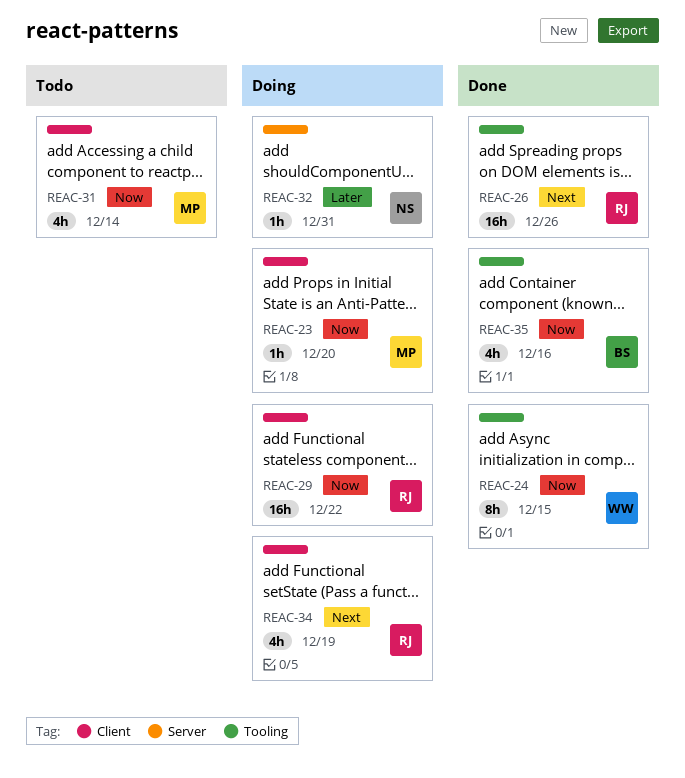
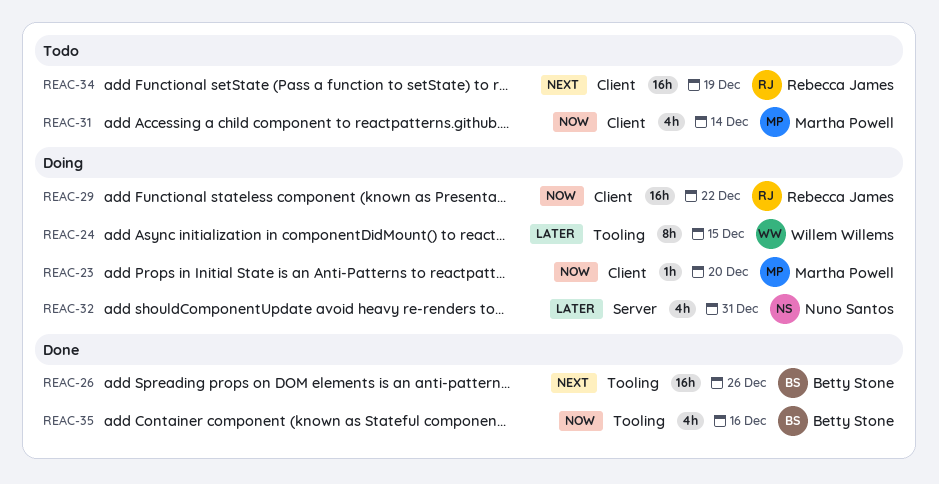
REAC-24, status: Done -> Doing
REAC-24, priority: Now -> Later
REAC-26, owner: Rebecca James -> Betty Stone
REAC-32, estimate: 1h -> 4h
REAC-34, status: Doing -> Todo
REAC-34, estimate: 4h -> 16h

